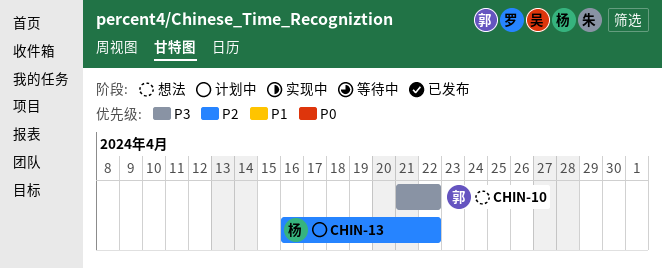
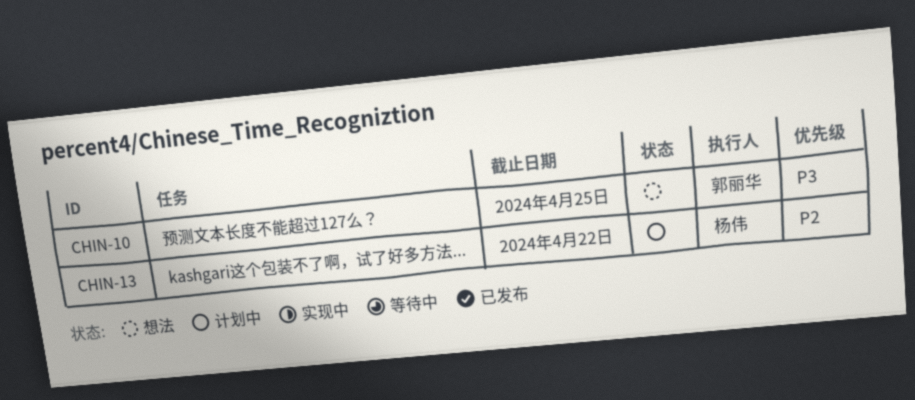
CHIN-10, due: Apr 22 -> Apr 25

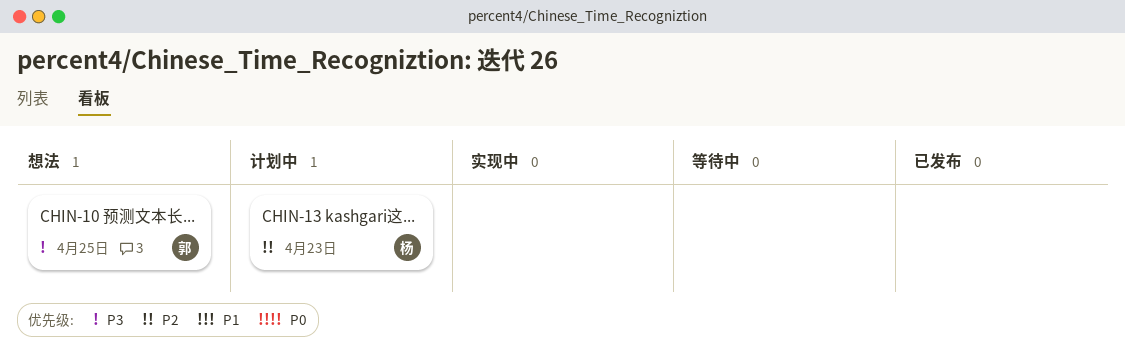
CHIN-13, due: Apr 22 -> Apr 23

